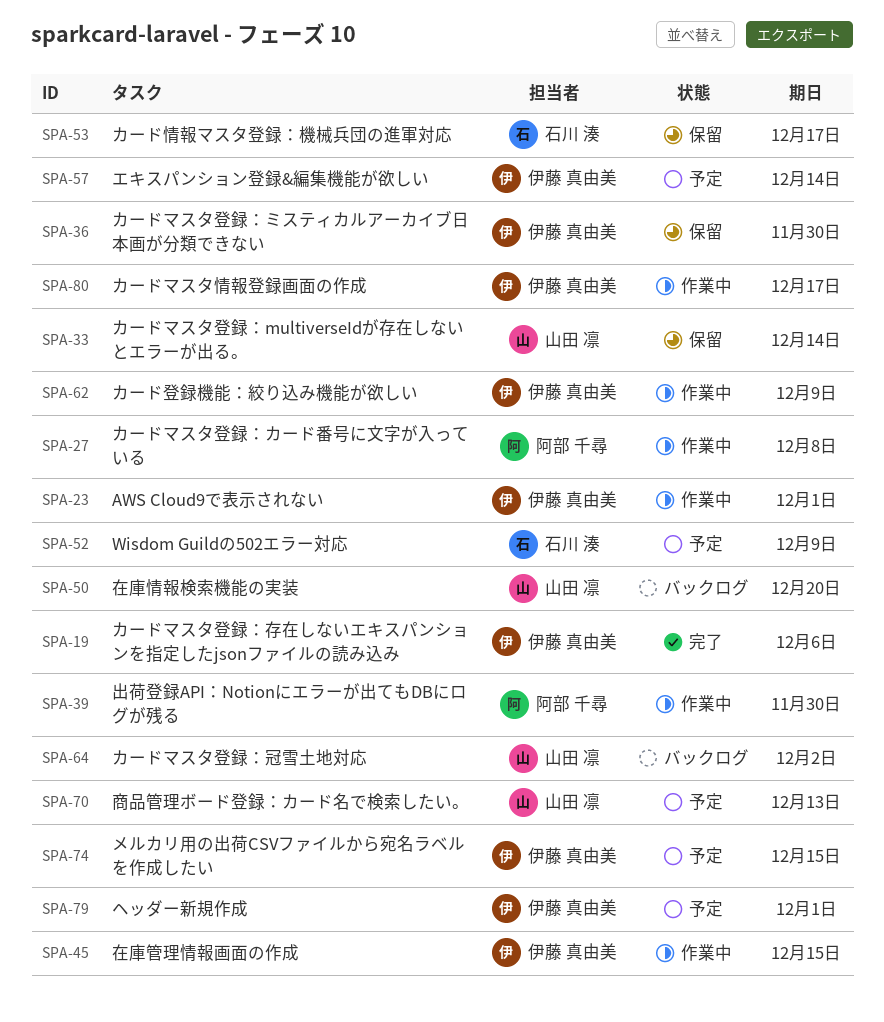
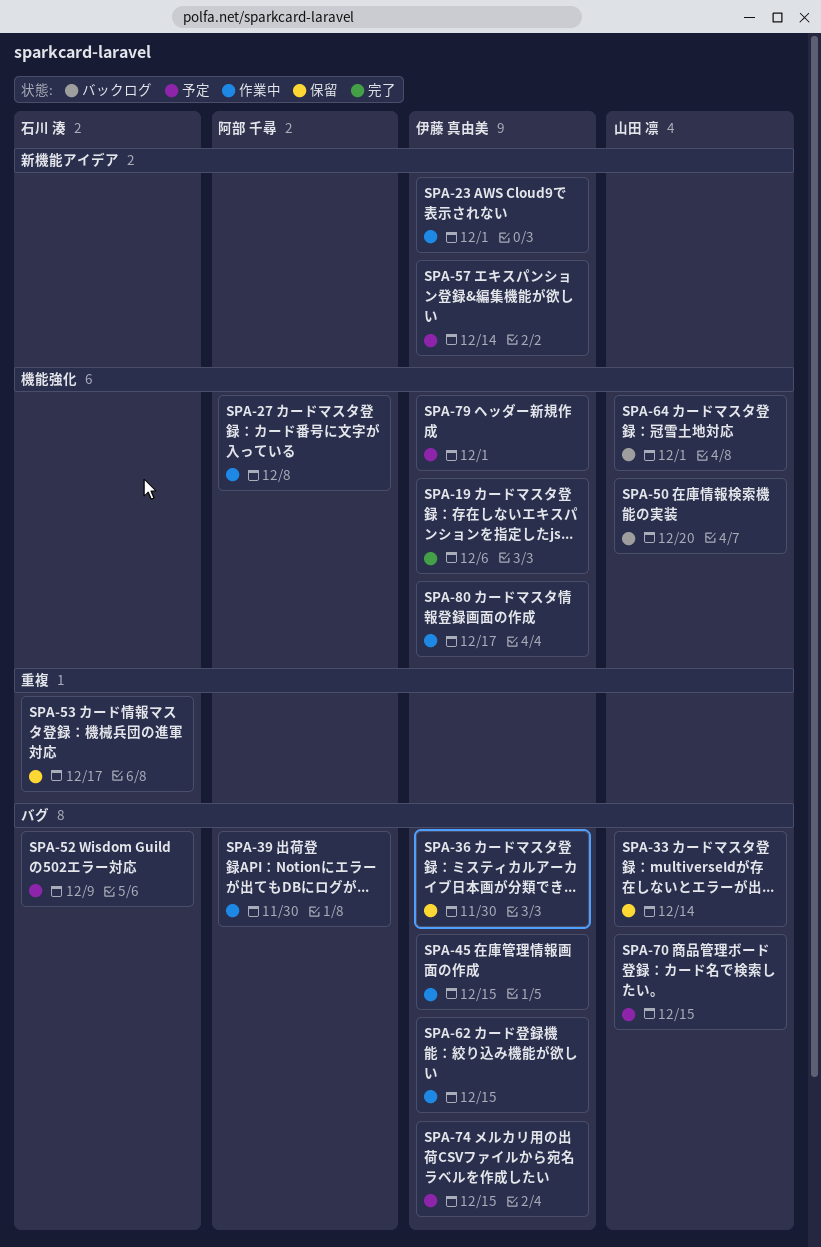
SPA-62, due: Dec 9 -> Dec 15
SPA-64, due: Dec 2 -> Dec 1
SPA-70, due: Dec 13 -> Dec 15

